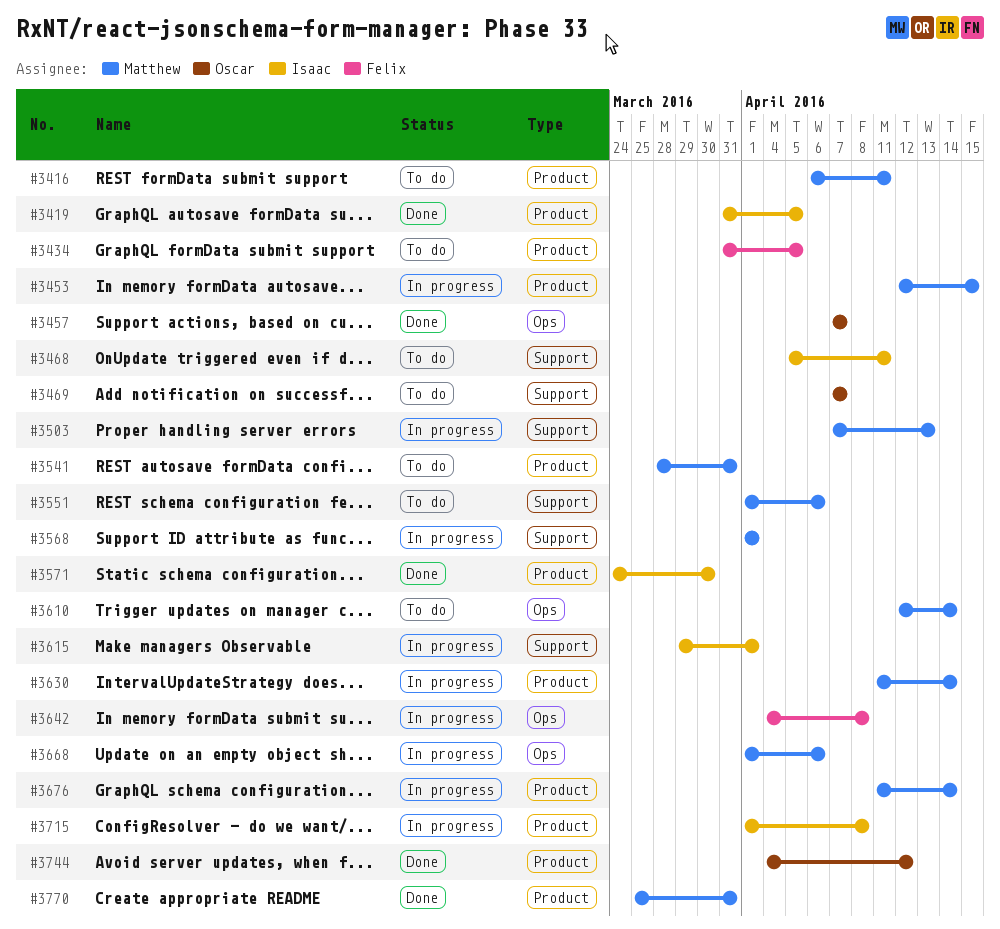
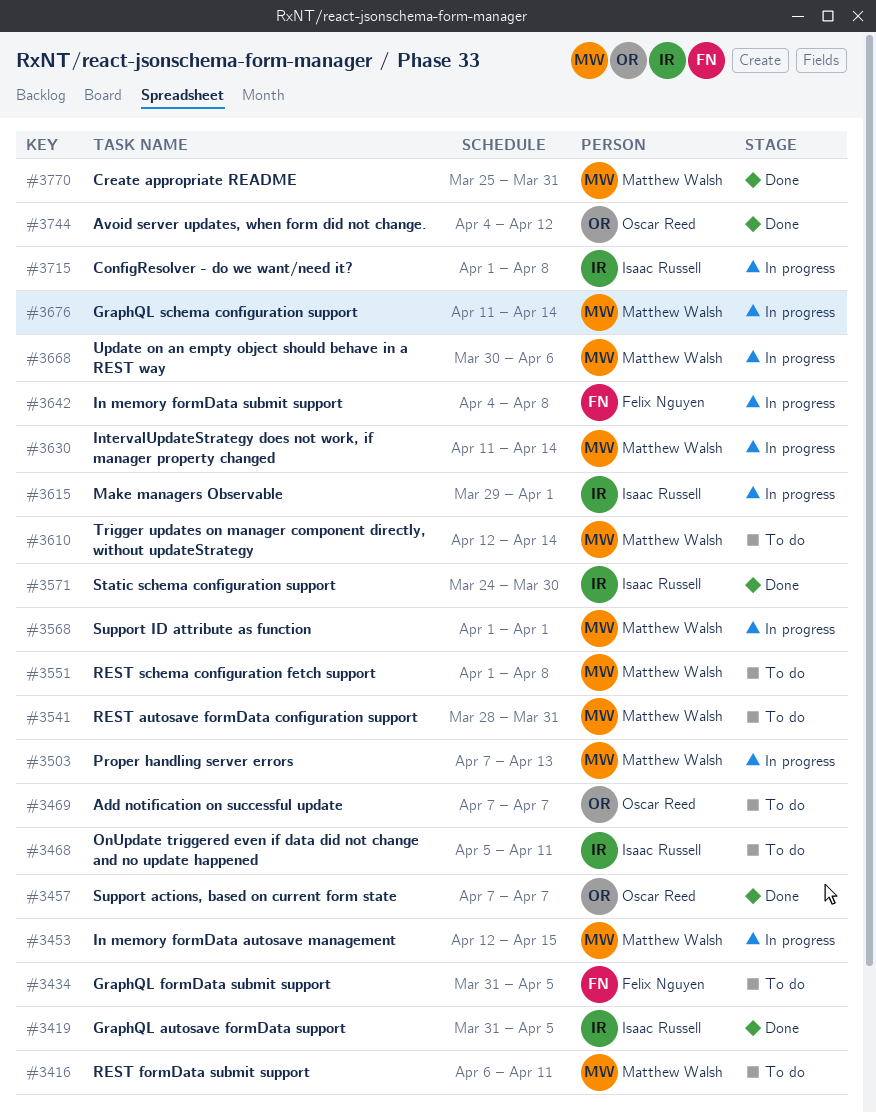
#3551, due: Apr 6 -> Apr 8
#3668, start: Apr 1 -> Mar 30

